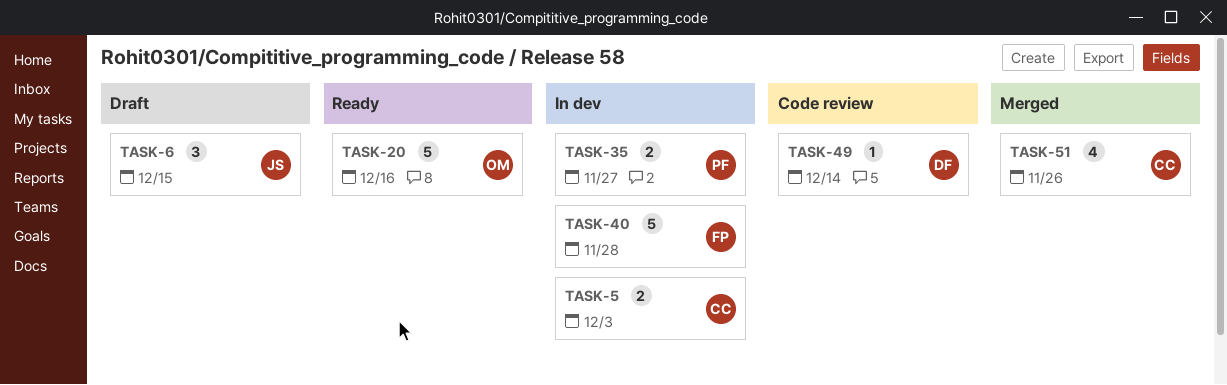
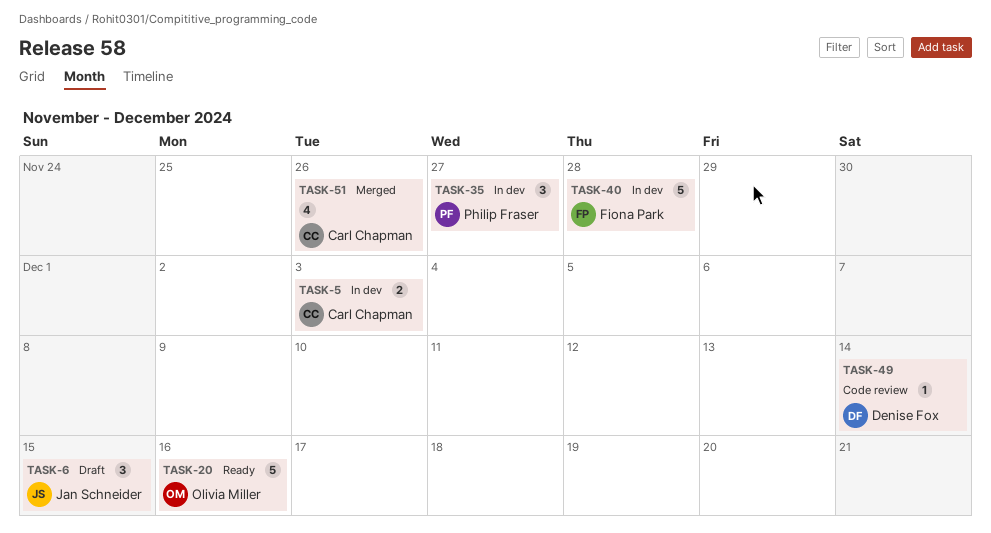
TASK-35, estimate: 2 -> 3

